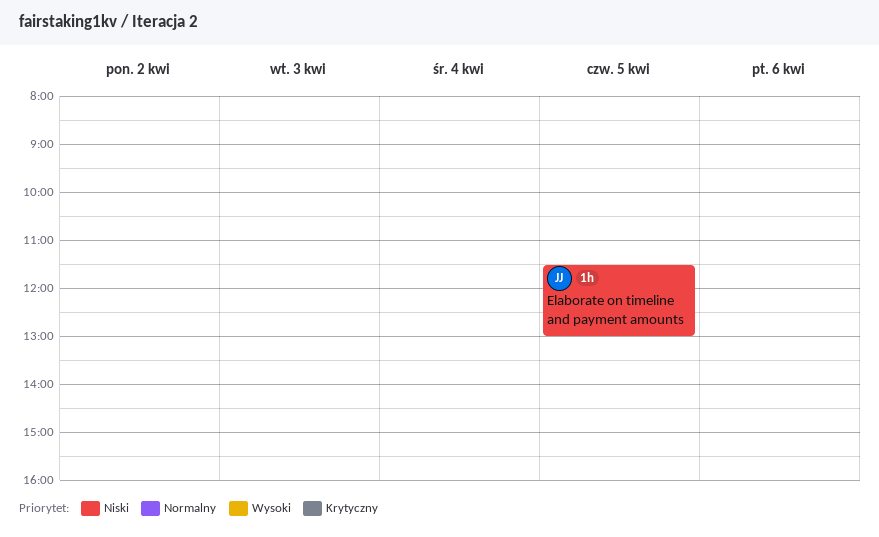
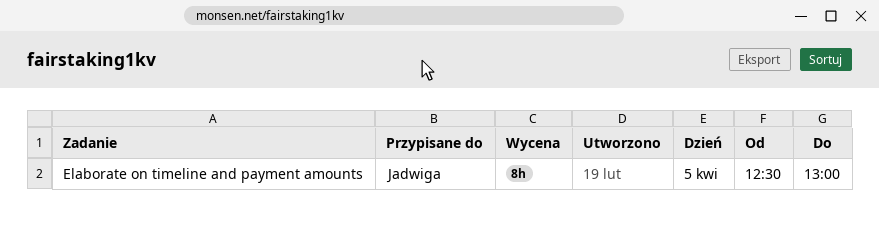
Elaborate on timeline and payment amounts, estimate: 1h -> 8h
Elaborate on timeline and payment amounts, begins: 11:30 -> 12:30

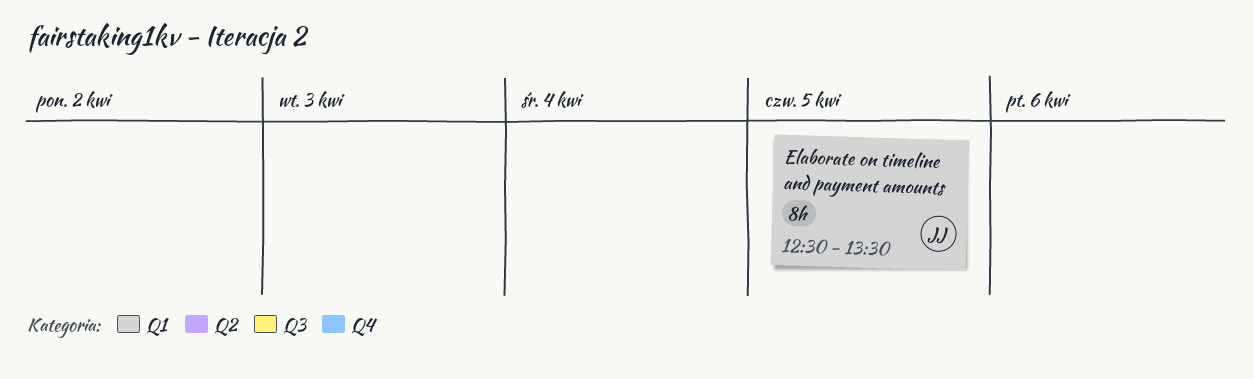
Elaborate on timeline and payment amounts, ends: 13:00 -> 13:30

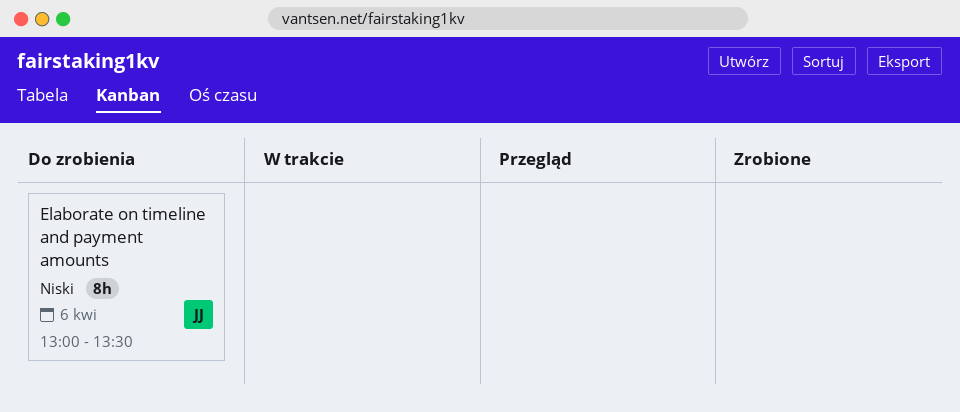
Elaborate on timeline and payment amounts, day: Apr 5 -> Apr 6
Elaborate on timeline and payment amounts, begins: 12:30 -> 13:00

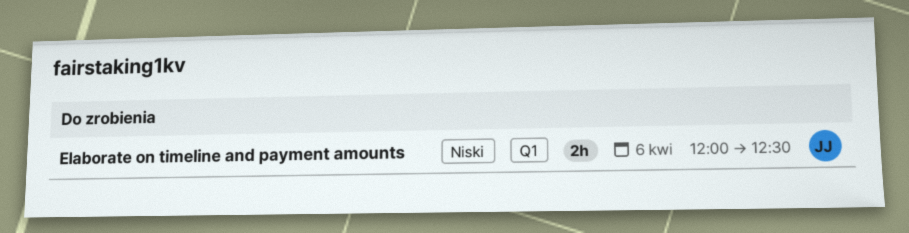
Elaborate on timeline and payment amounts, estimate: 8h -> 2h
Elaborate on timeline and payment amounts, begins: 13:00 -> 12:00
Elaborate on timeline and payment amounts, ends: 13:30 -> 12:30

